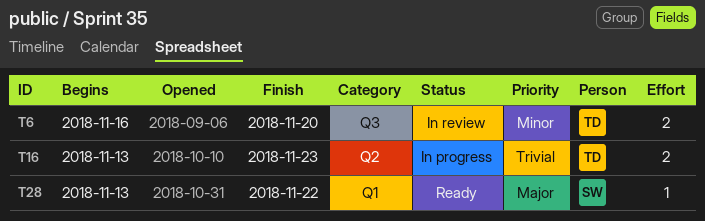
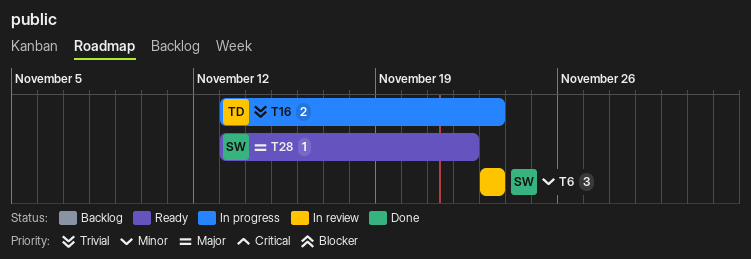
T6, owner: TD -> SW
T6, estimate: 2 -> 3
T6, start: Nov 16 -> Nov 23
T6, due: Nov 20 -> Nov 23

